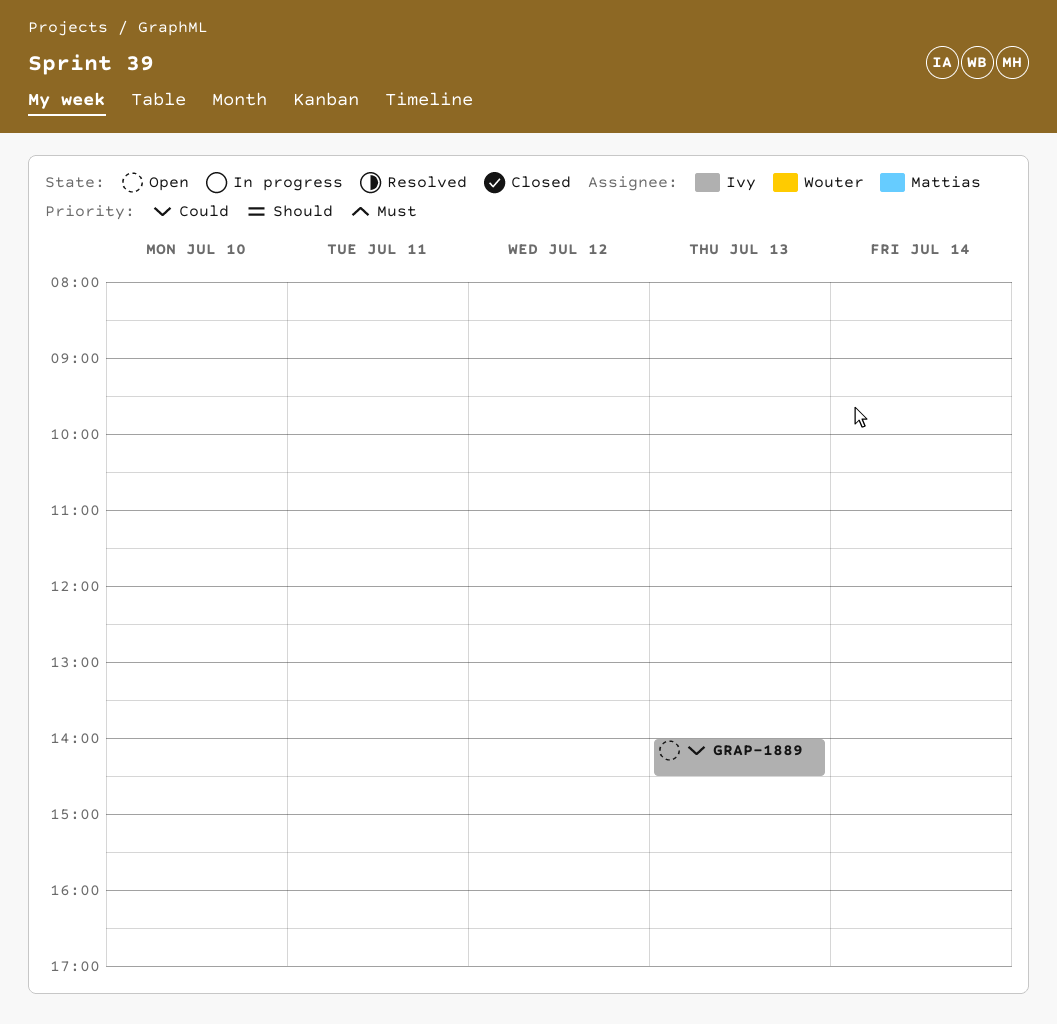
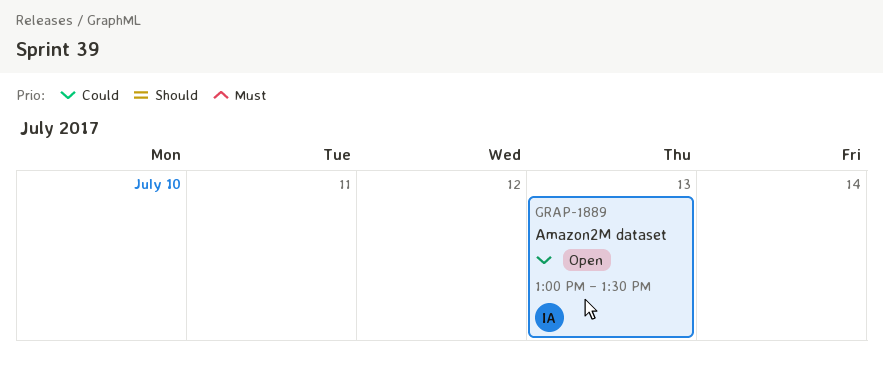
GRAP-1889, begins: 14:00 -> 13:00
GRAP-1889, ends: 14:30 -> 13:30

